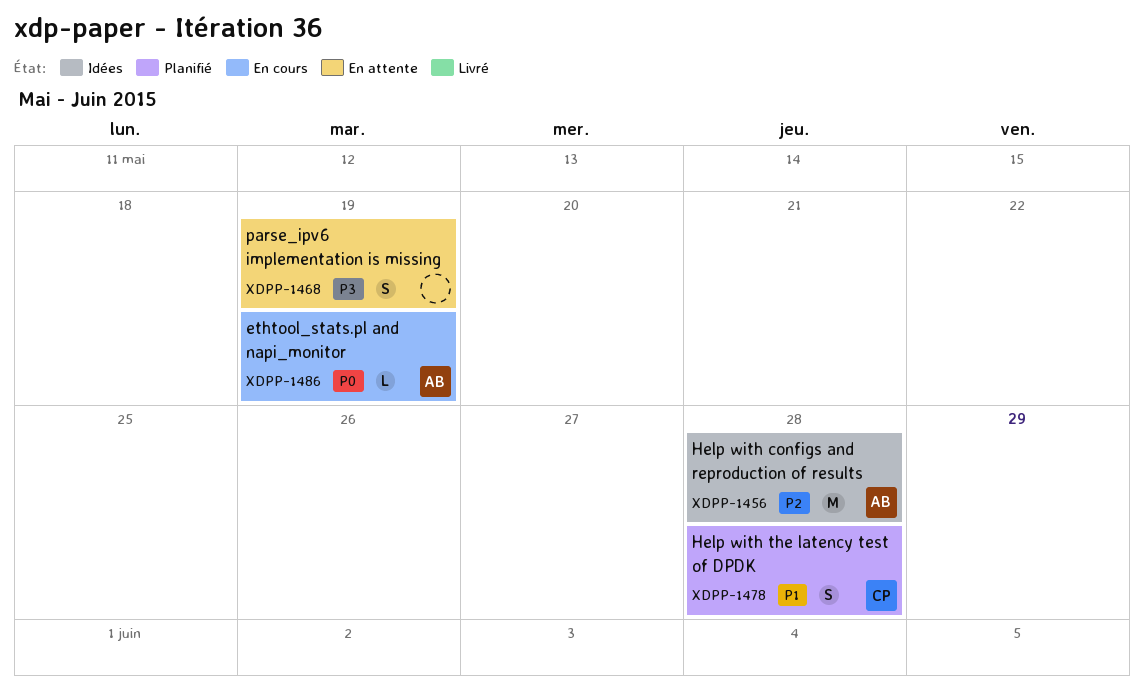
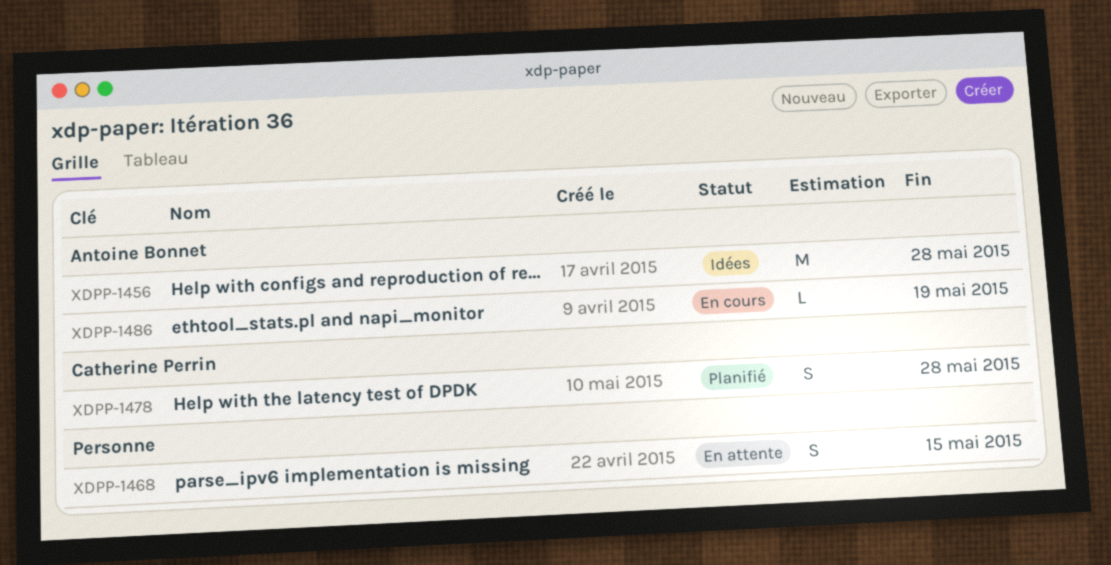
XDPP-1468, due: May 19 -> May 15

